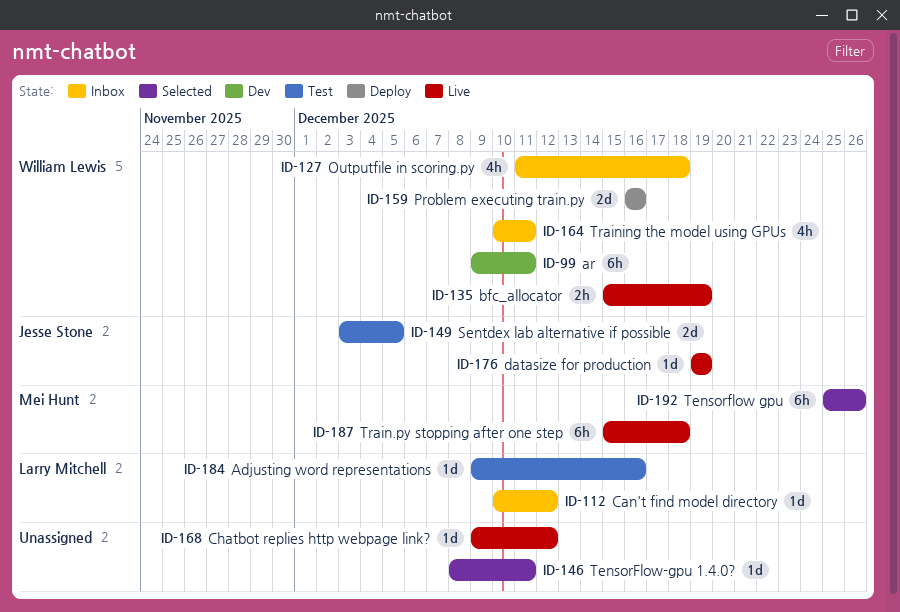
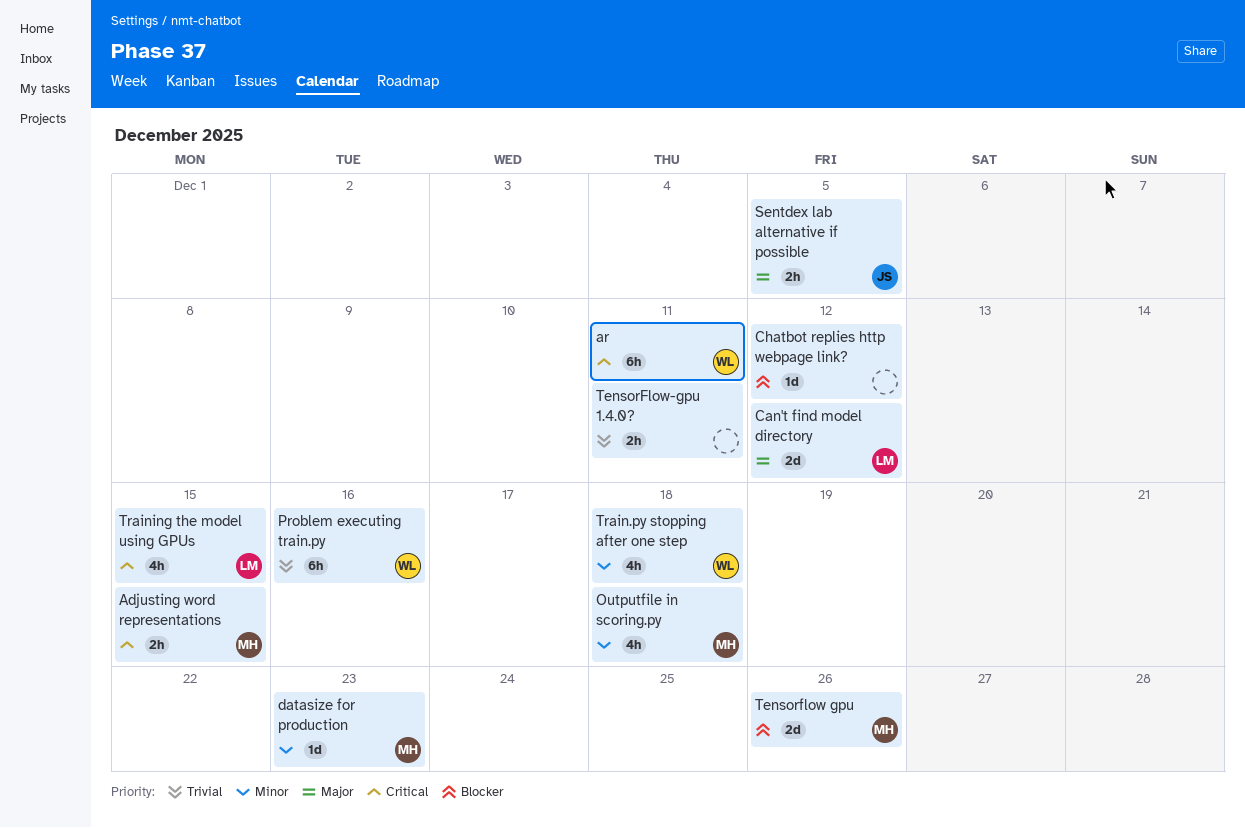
Adjusting word representations, owner: Larry Mitchell -> Mei Hunt
Adjusting word representations, estimate: 1d -> 2h
Adjusting word representations, due: Dec 16 -> Dec 15
bfc_allocator: present -> none
Can't find model directory, estimate: 1d -> 2d
datasize for production, owner: Jesse Stone -> Mei Hunt
datasize for production, due: Dec 19 -> Dec 23
Outputfile in scoring.py, owner: William Lewis -> Mei Hunt
Problem executing train.py, estimate: 2d -> 6h
Sentdex lab alternative if possible, estimate: 2d -> 2h
Tensorflow gpu, estimate: 6h -> 2d
TensorFlow-gpu 1.4.0?, estimate: 1d -> 2h
Train.py stopping after one step, owner: Mei Hunt -> William Lewis
Train.py stopping after one step, estimate: 6h -> 4h
Training the model using GPUs, owner: William Lewis -> Larry Mitchell
Training the model using GPUs, due: Dec 11 -> Dec 15

